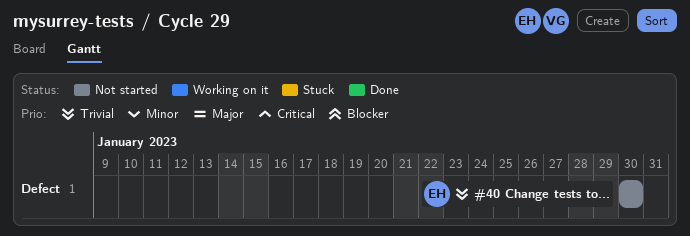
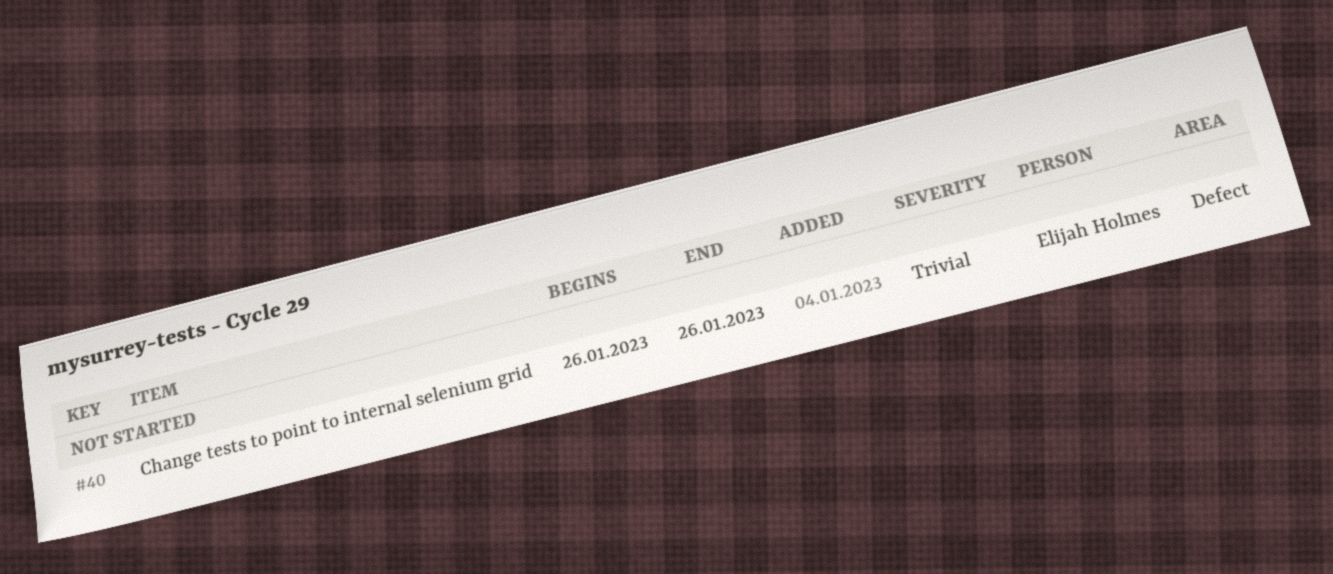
#40, start: Jan 30 -> Jan 26
#40, due: Jan 30 -> Jan 26

